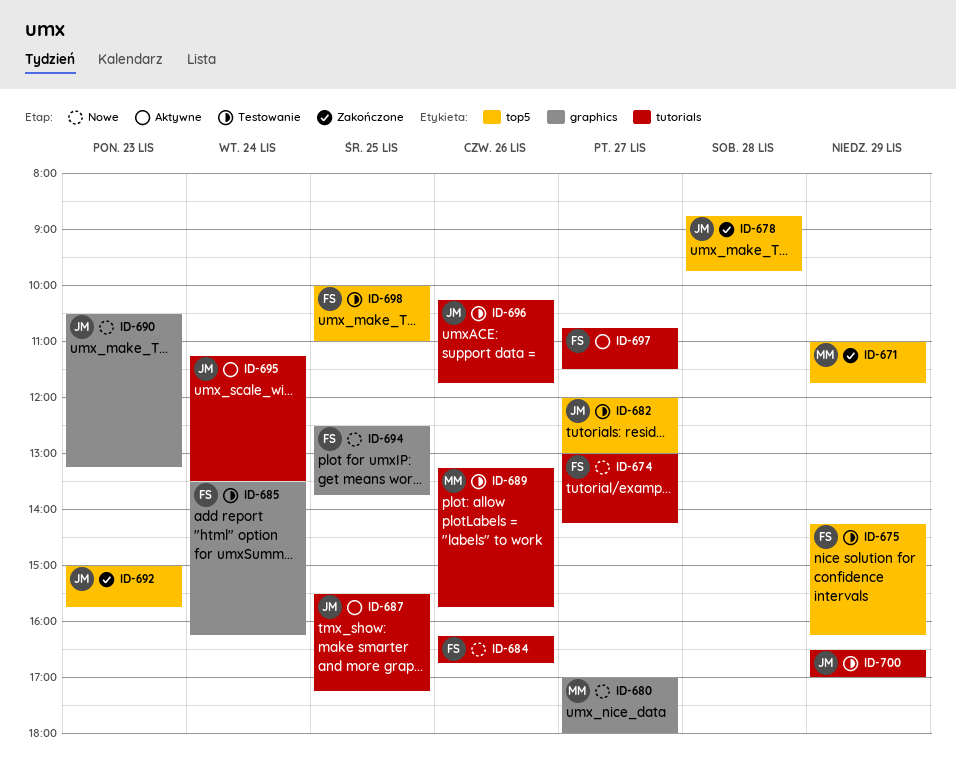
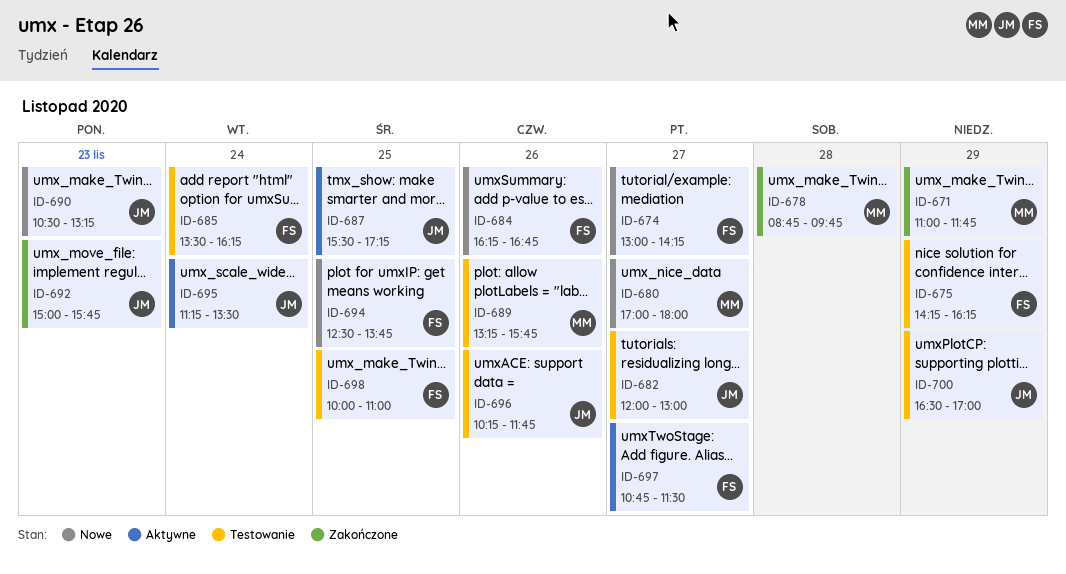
ID-678, owner: JM -> MM

